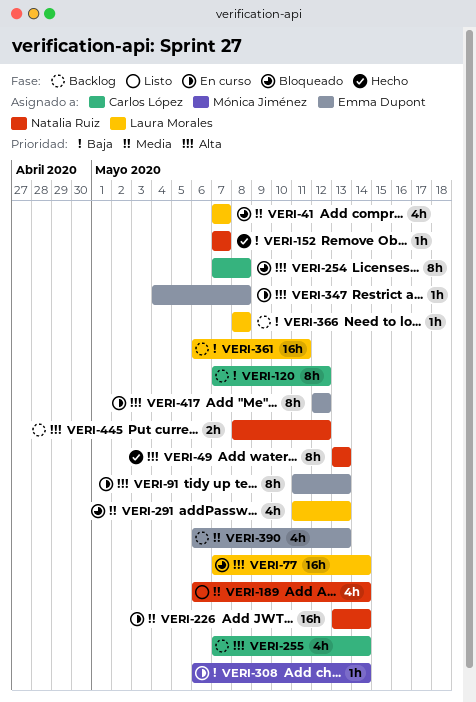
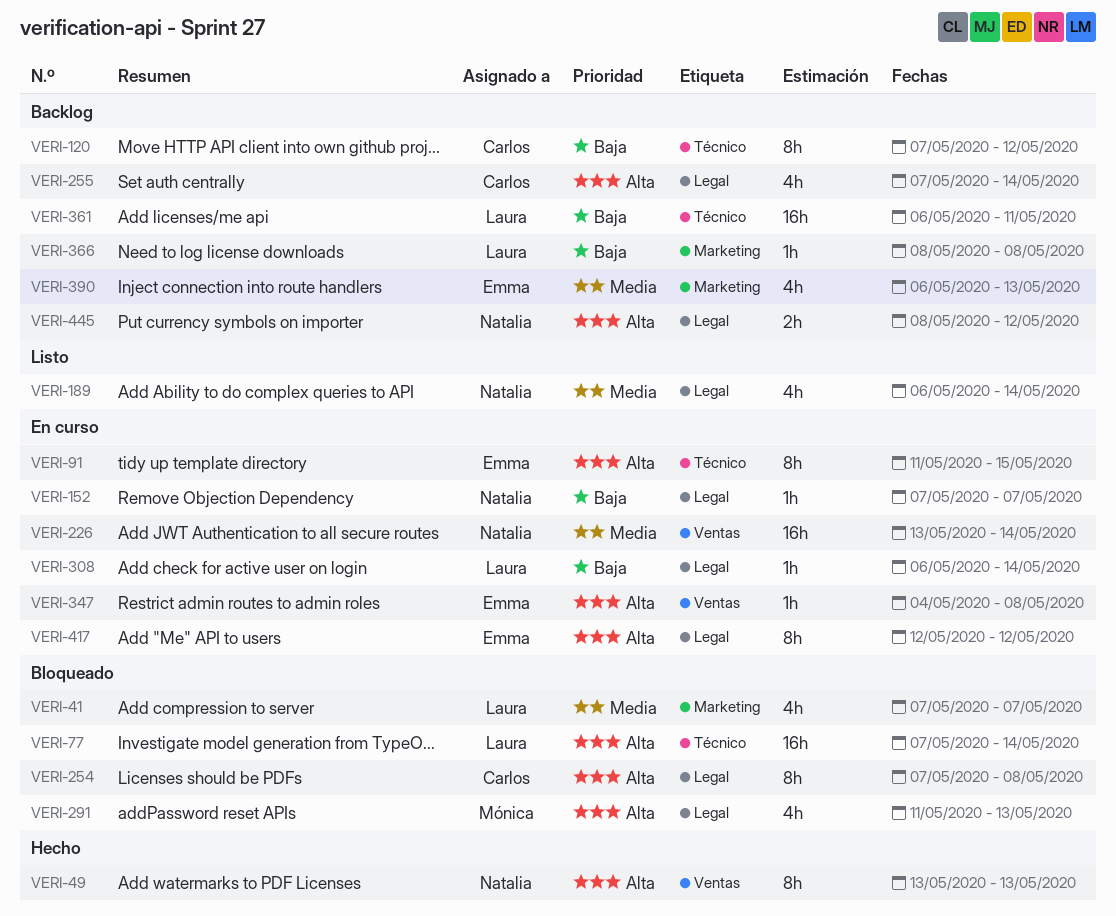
VERI-91, due: May 13 -> May 15
VERI-152, status: Hecho -> En curso
VERI-291, owner: Laura Morales -> Mónica Jiménez
VERI-291, priority: Media -> Alta
VERI-308, owner: Mónica Jiménez -> Laura Morales

